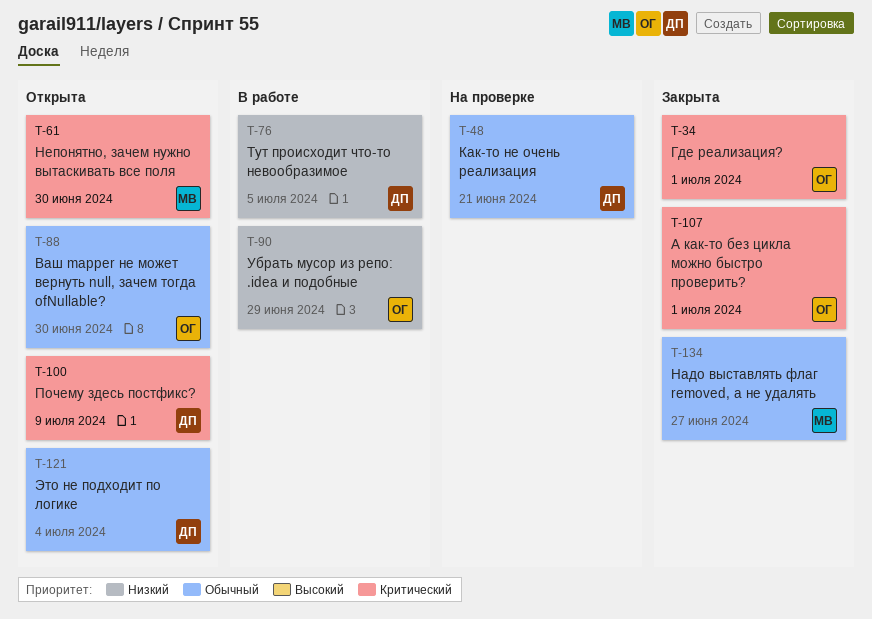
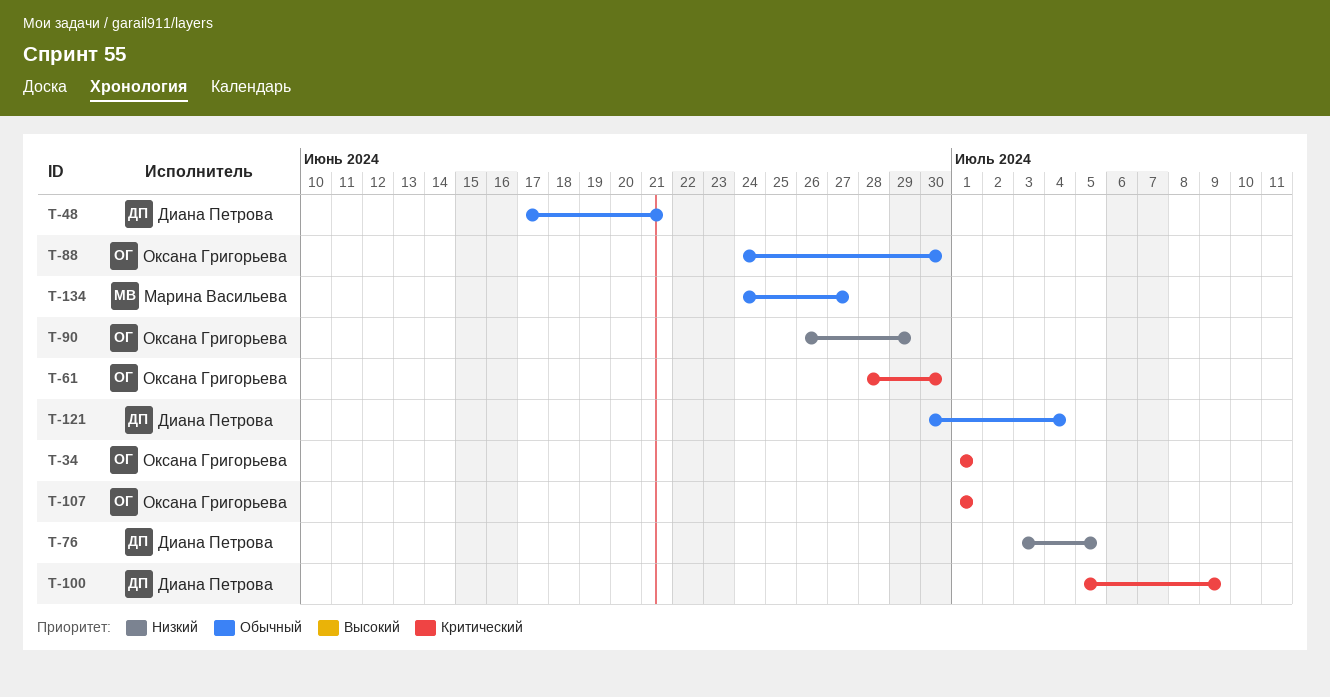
T-61, owner: Марина Васильева -> Оксана Григорьева

